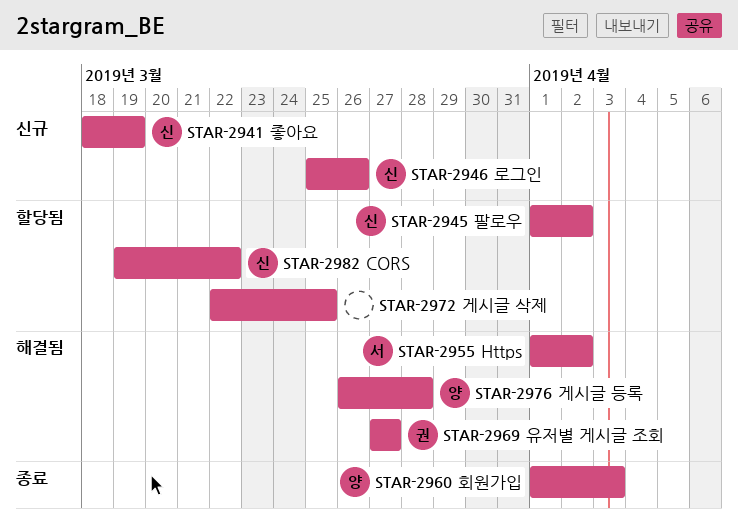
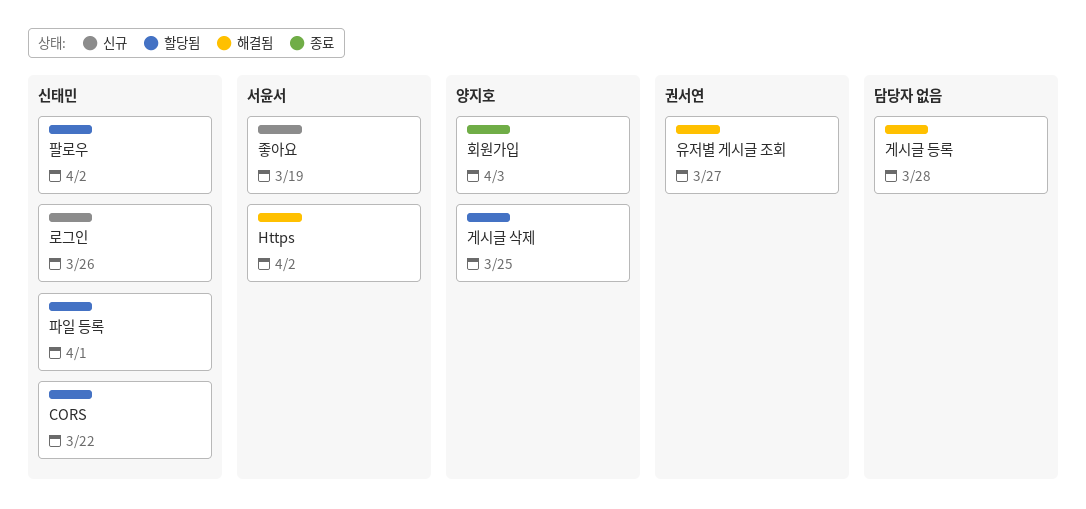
게시글 등록, owner: 양지호 -> none
게시글 삭제, owner: none -> 양지호
좋아요, owner: 신태민 -> 서윤서
파일 등록: none -> present

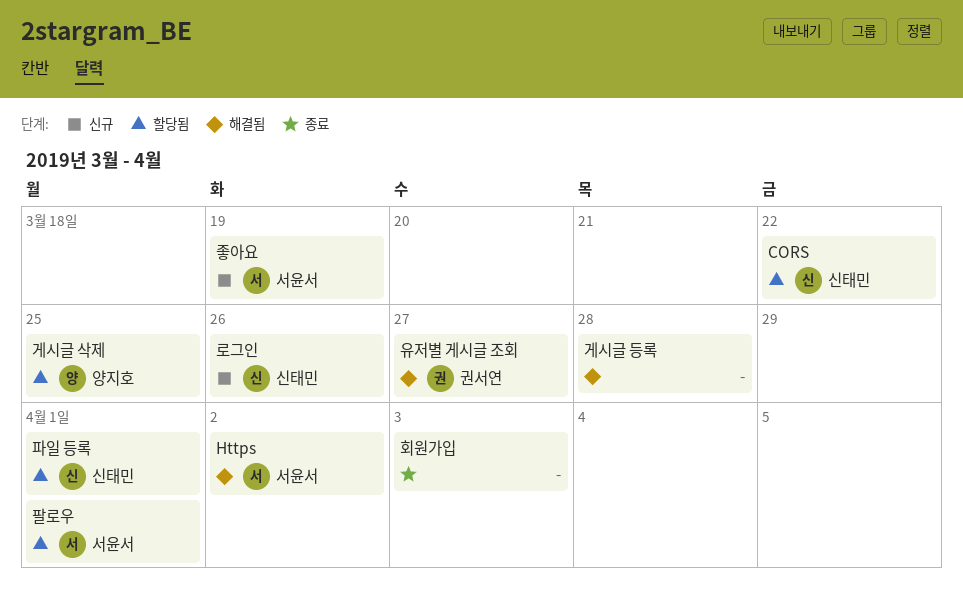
팔로우, owner: 신태민 -> 서윤서
팔로우, due: Apr 2 -> Apr 1
회원가입, owner: 양지호 -> none

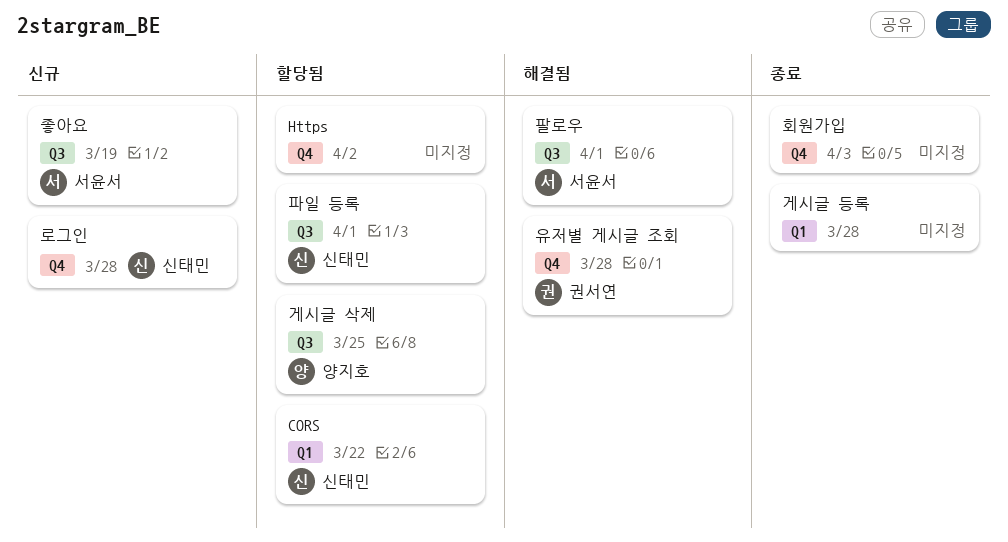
Https, status: 해결됨 -> 할당됨
Https, owner: 서윤서 -> none
게시글 등록, status: 해결됨 -> 종료
로그인, due: Mar 26 -> Mar 28
유저별 게시글 조회, due: Mar 27 -> Mar 28
팔로우, status: 할당됨 -> 해결됨

